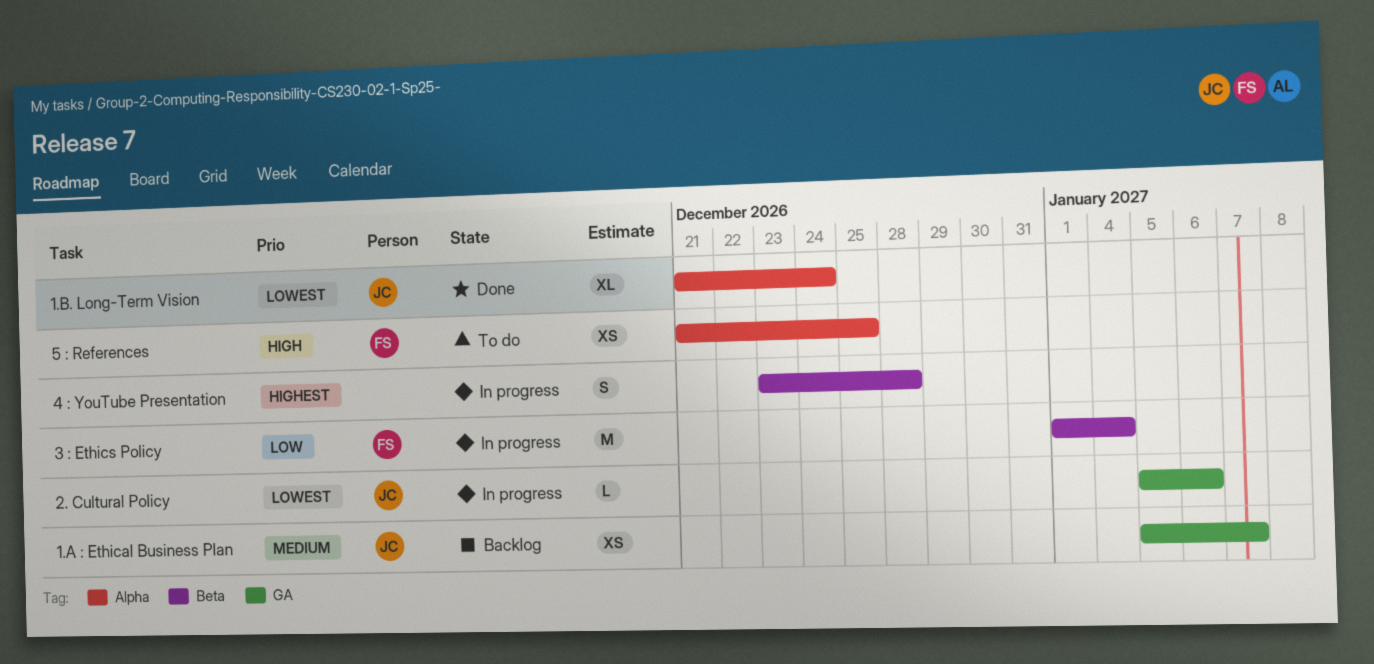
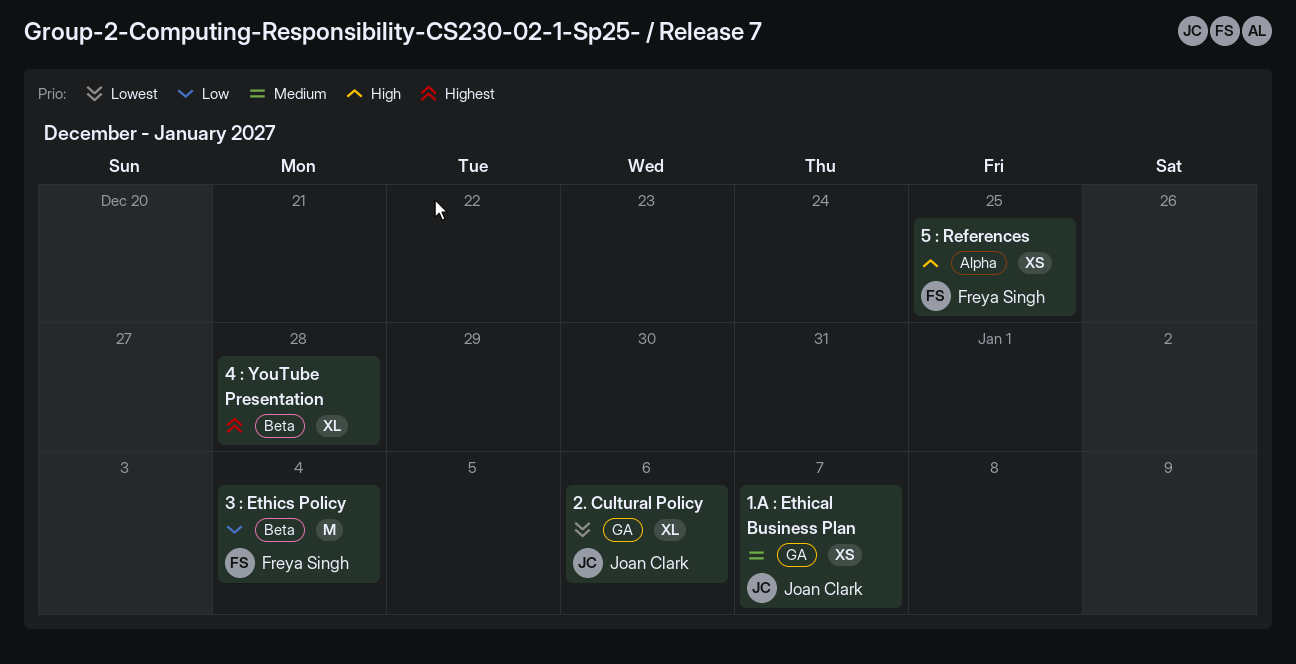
1.B. Long-Term Vision: present -> none
2. Cultural Policy, estimate: L -> XL
4 : YouTube Presentation, estimate: S -> XL

